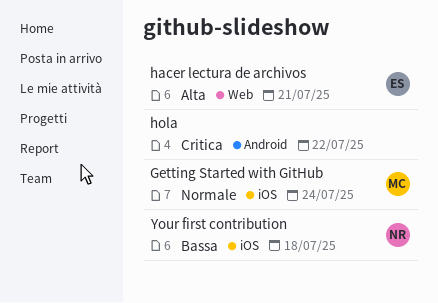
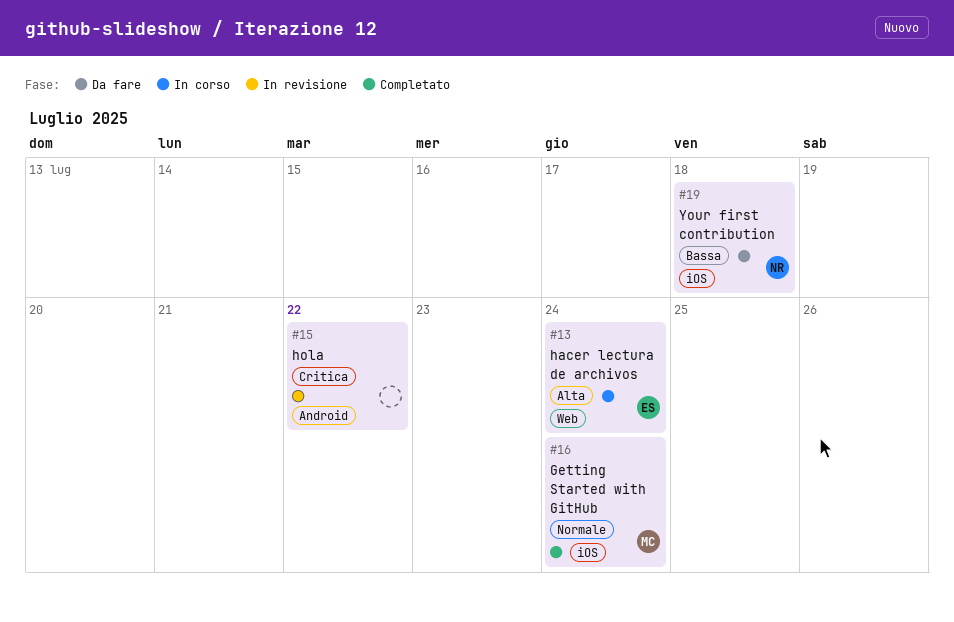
hacer lectura de archivos, due: Jul 21 -> Jul 24

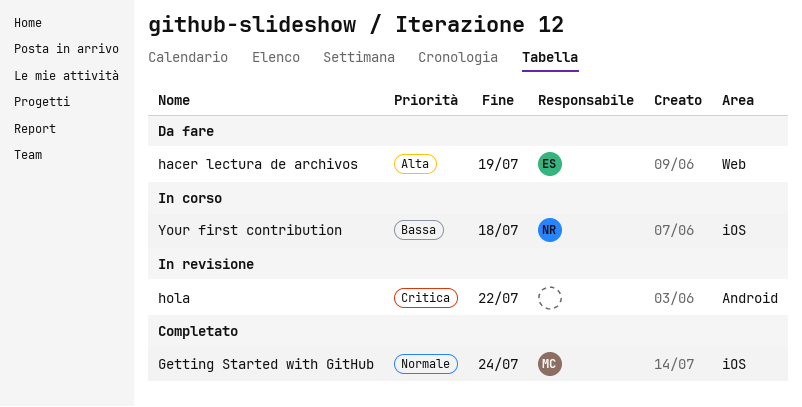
hacer lectura de archivos, status: In corso -> Da fare
hacer lectura de archivos, due: Jul 24 -> Jul 19
Your first contribution, status: Da fare -> In corso

